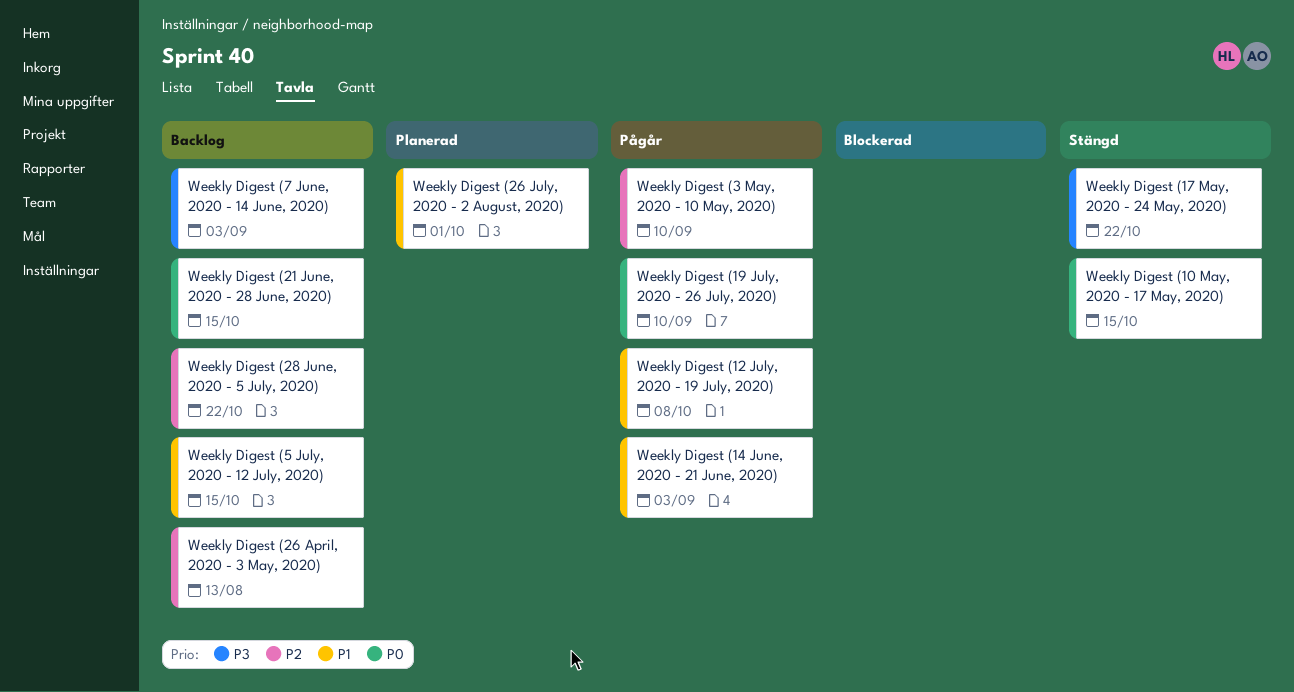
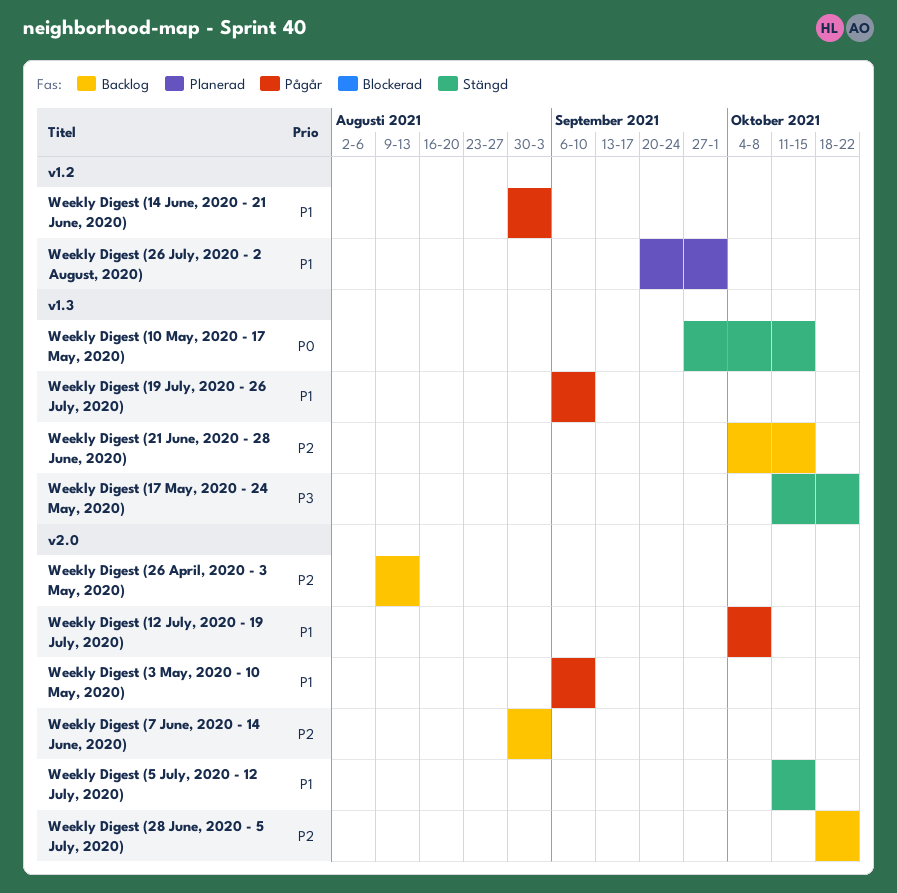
Weekly Digest (19 July, 2020 - 26 July, 2020), priority: P0 -> P1
Weekly Digest (21 June, 2020 - 28 June, 2020), priority: P0 -> P2
Weekly Digest (3 May, 2020 - 10 May, 2020), priority: P2 -> P1
Weekly Digest (5 July, 2020 - 12 July, 2020), status: Backlog -> Stängd
Weekly Digest (7 June, 2020 - 14 June, 2020), priority: P3 -> P2

